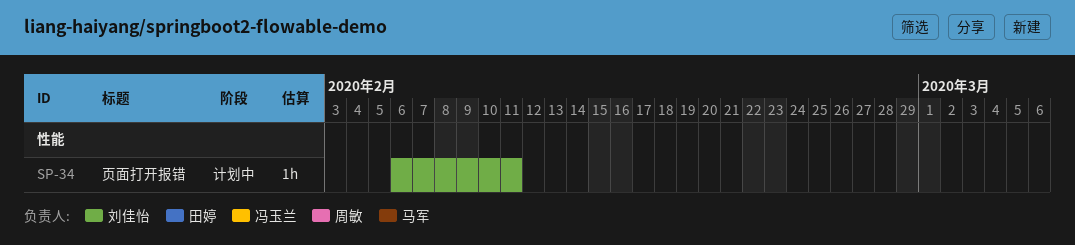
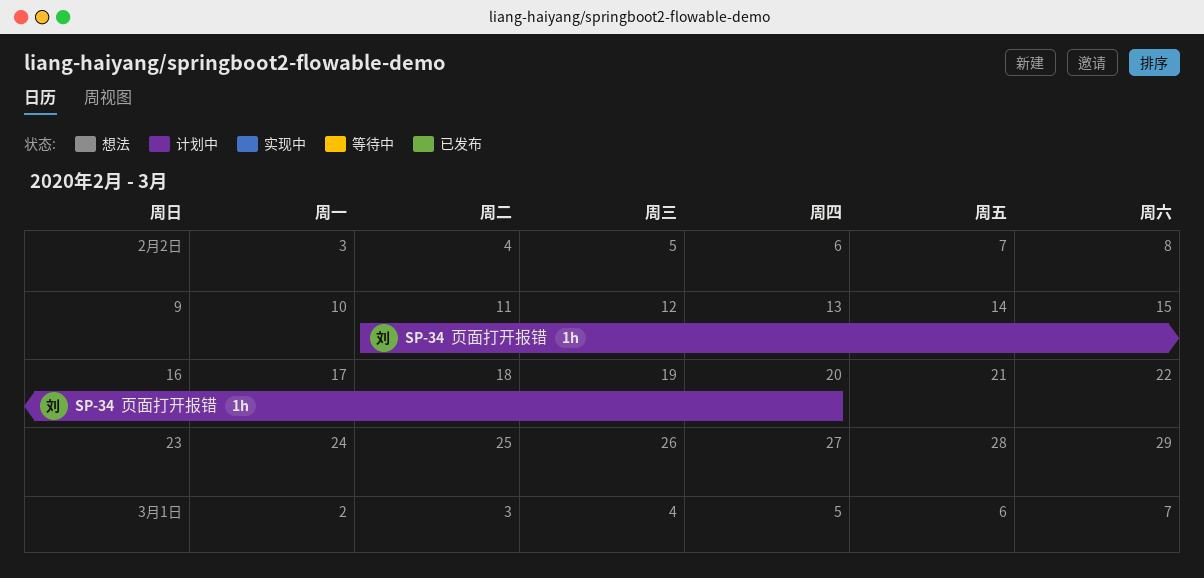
SP-34, start: Feb 6 -> Feb 11
SP-34, due: Feb 11 -> Feb 20

